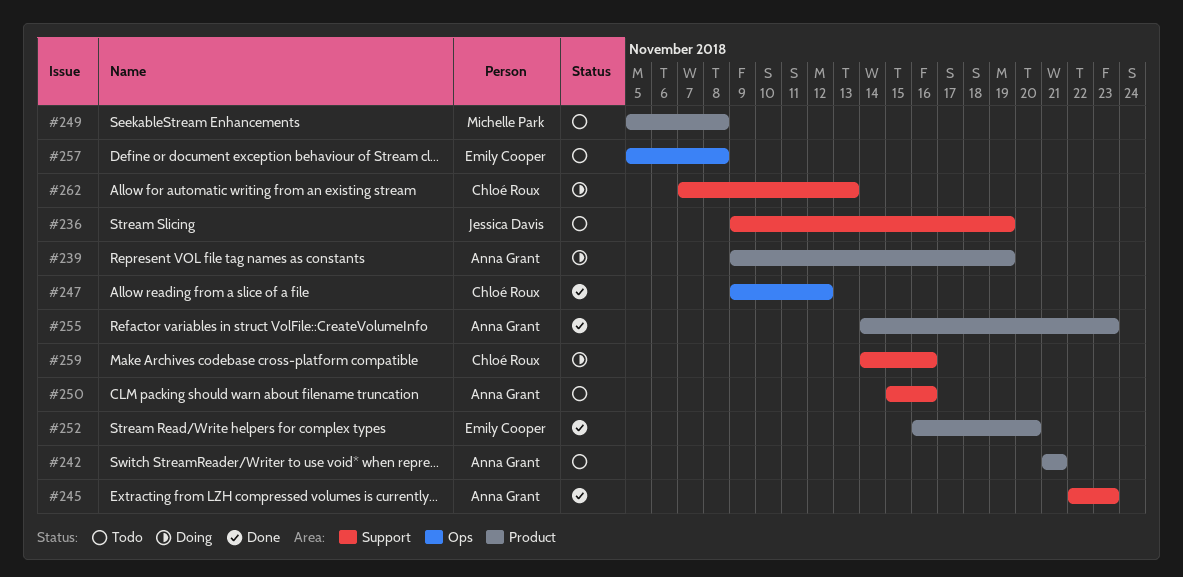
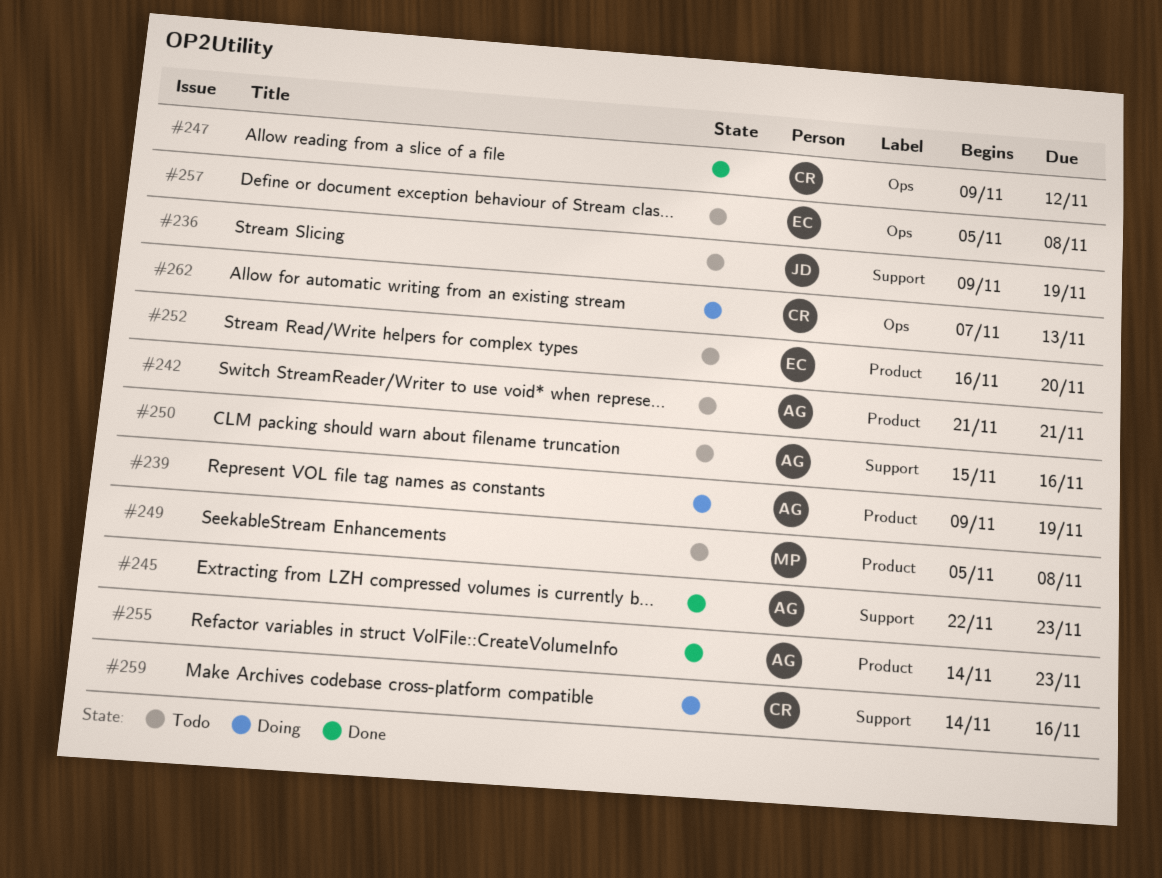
#252, status: Done -> Todo
#262, label: Support -> Ops

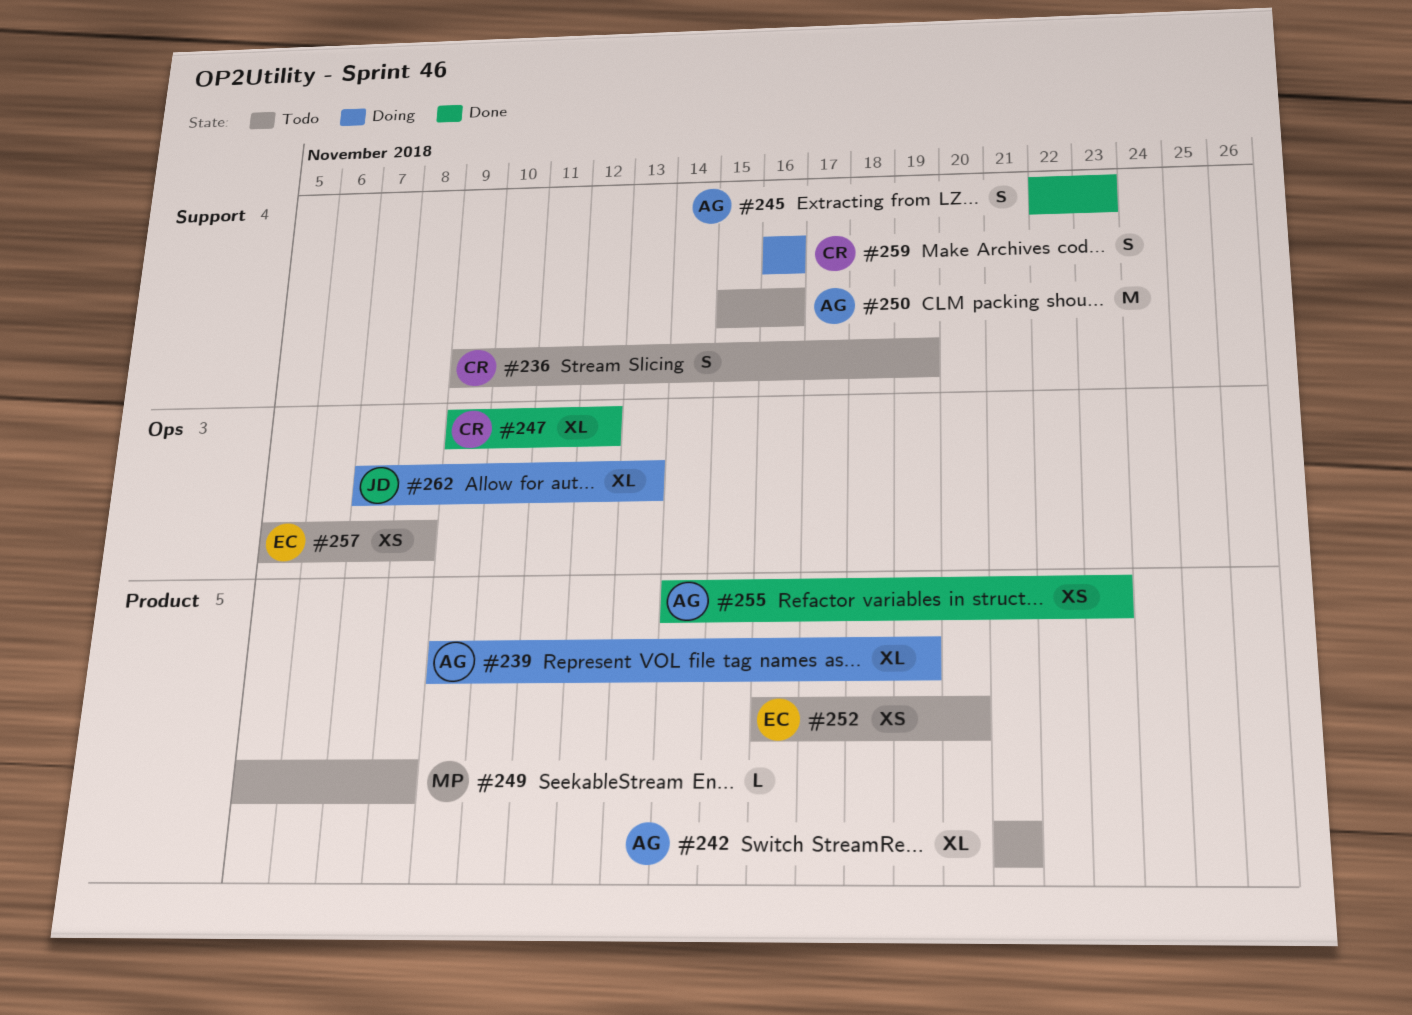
#236, owner: JD -> CR
#259, start: Nov 14 -> Nov 16
#262, owner: CR -> JD

